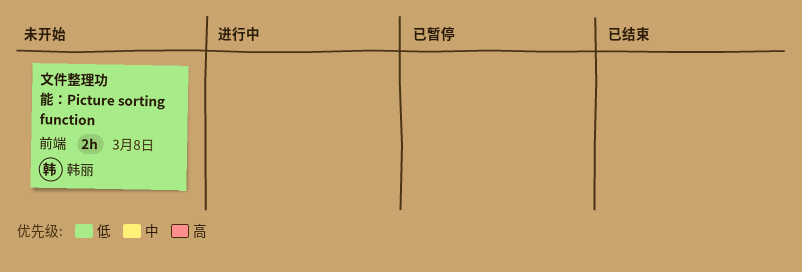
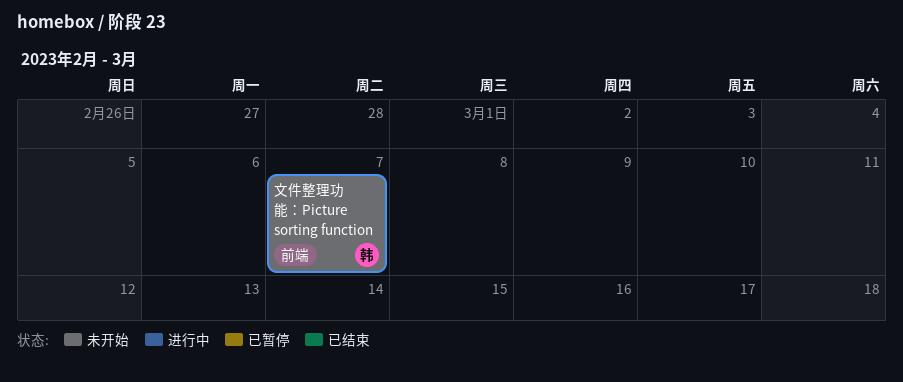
文件整理功能：Picture sorting function, due: Mar 8 -> Mar 7

